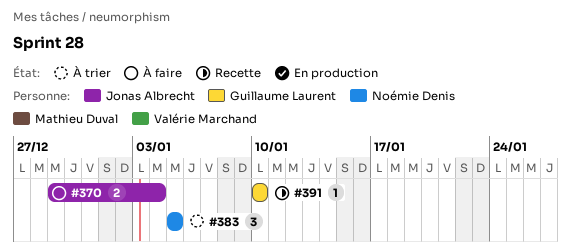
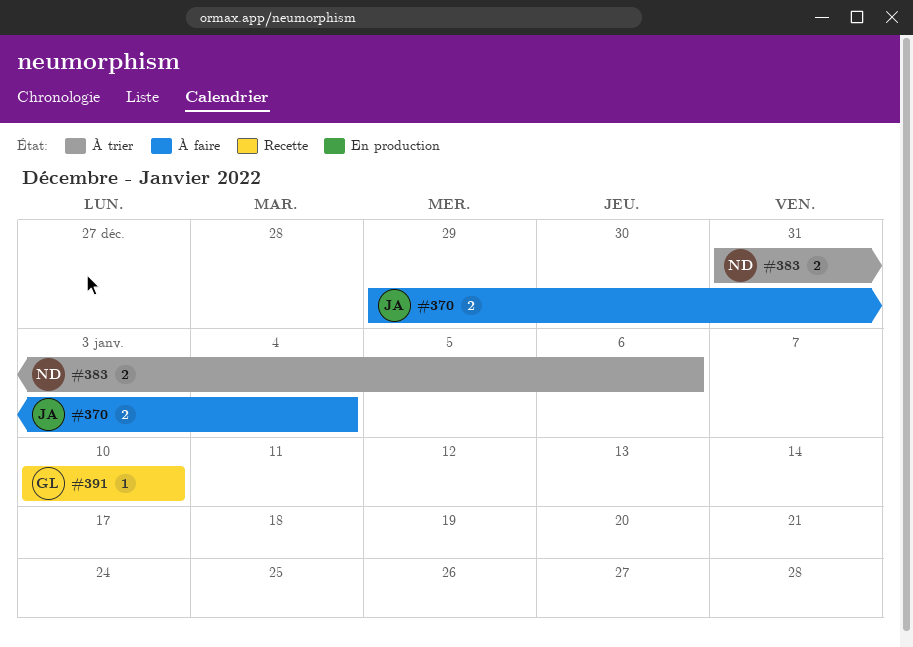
#383, estimate: 3 -> 2
#383, start: Jan 5 -> Dec 31
#383, due: Jan 5 -> Jan 6

